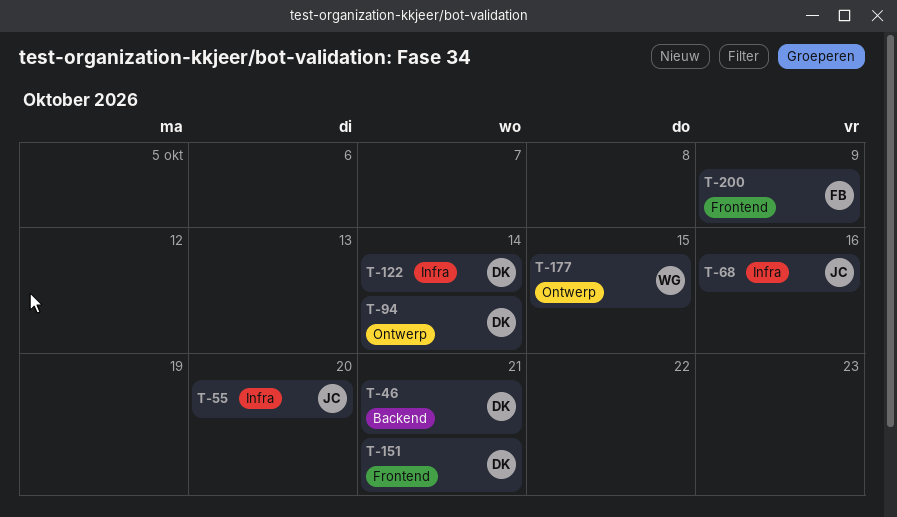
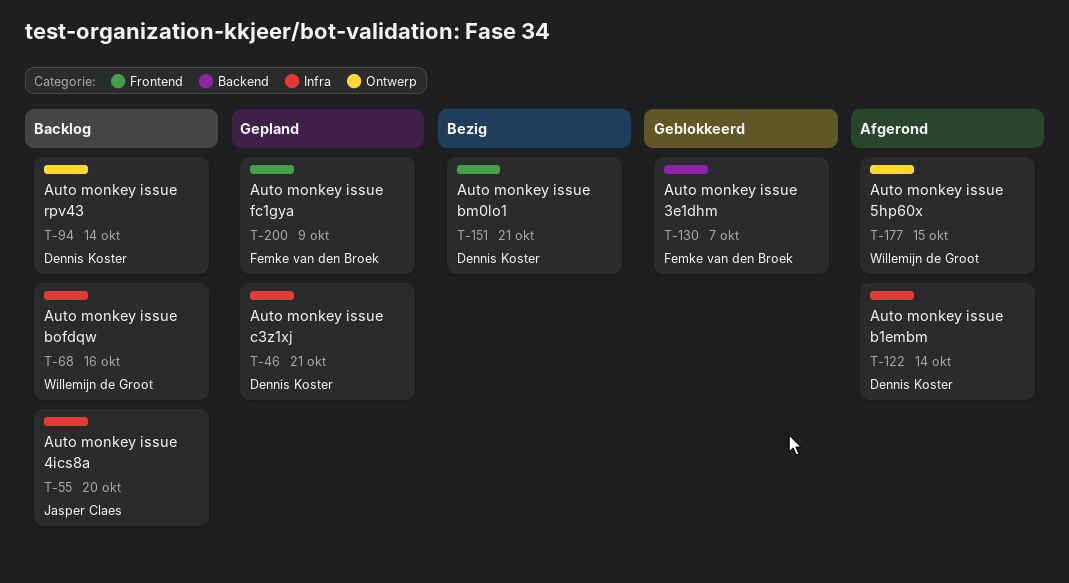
T-46, label: Backend -> Infra
T-68, owner: Jasper Claes -> Willemijn de Groot
T-130: none -> present

